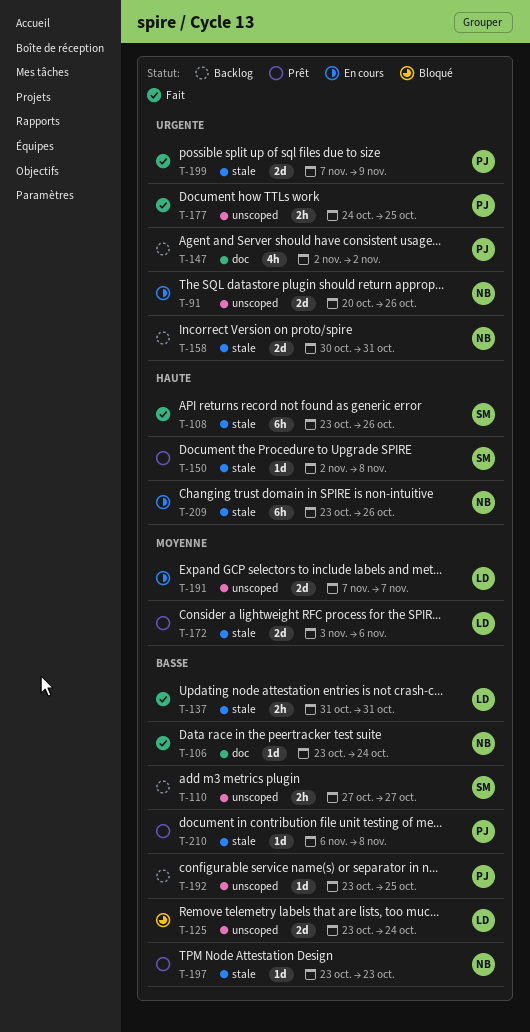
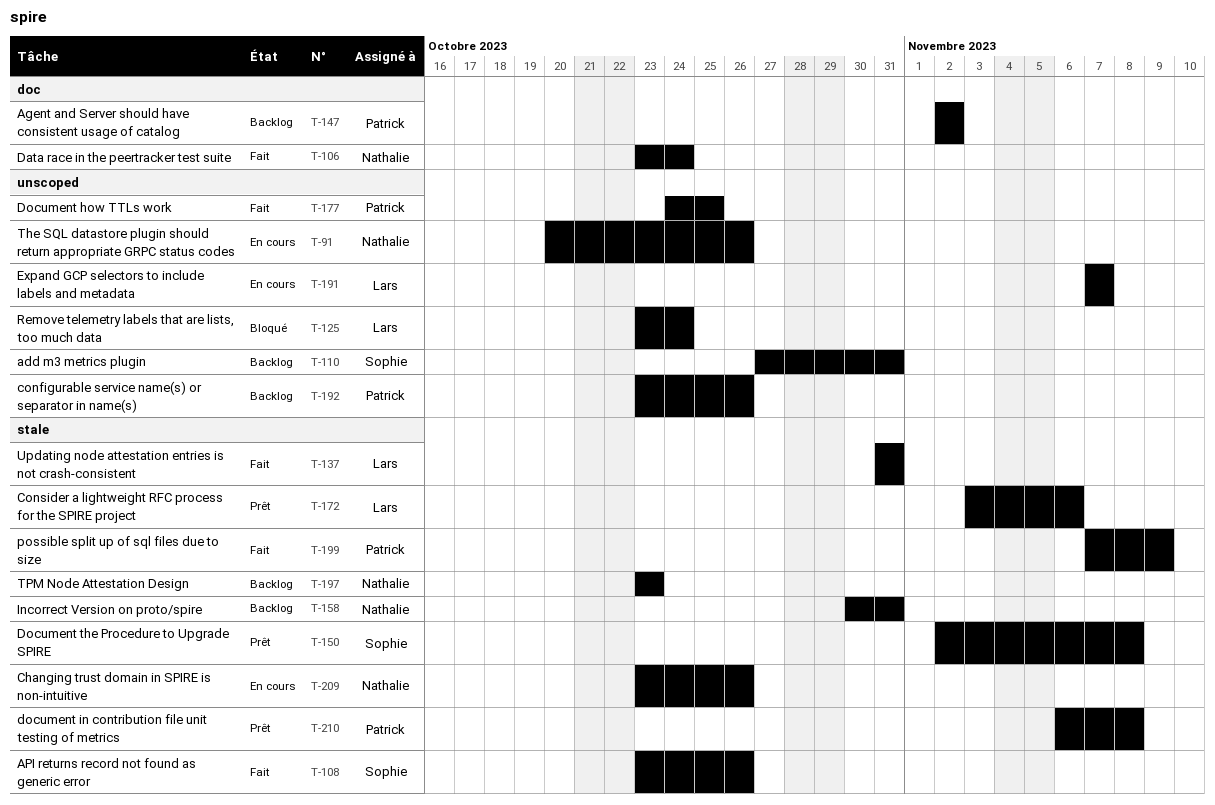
T-110, due: Oct 27 -> Oct 31
T-192, due: Oct 25 -> Oct 26
T-197, status: Prêt -> Backlog

